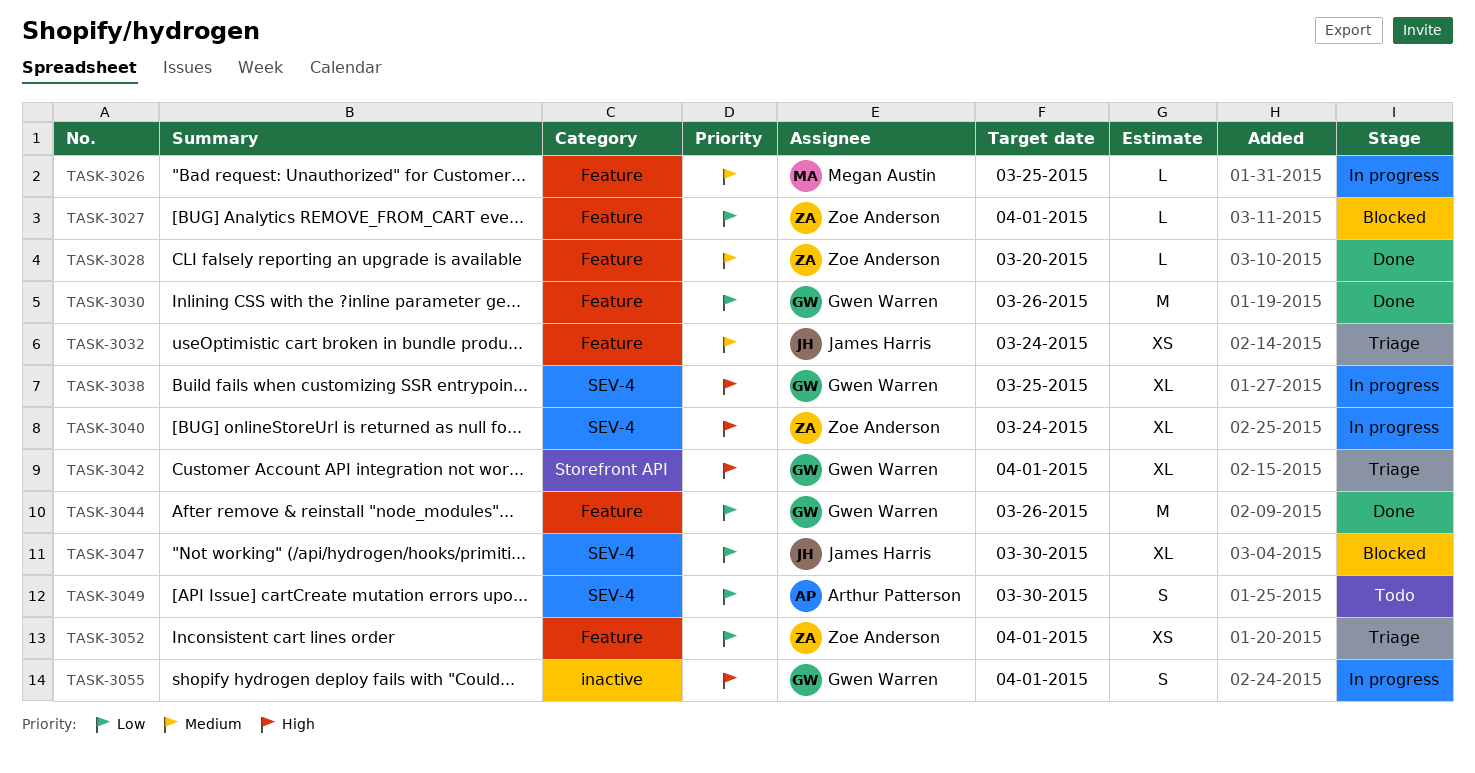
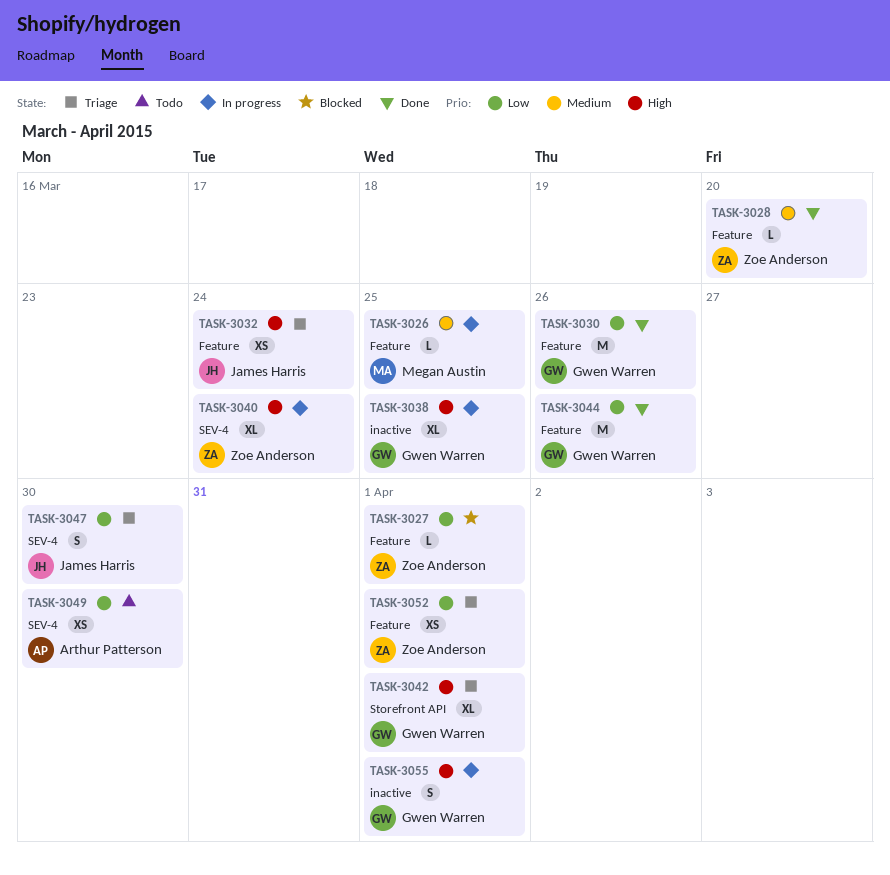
TASK-3032, priority: Medium -> High
TASK-3038, label: SEV-4 -> inactive
TASK-3047, status: Blocked -> Triage
TASK-3047, estimate: XL -> S
TASK-3049, estimate: S -> XS

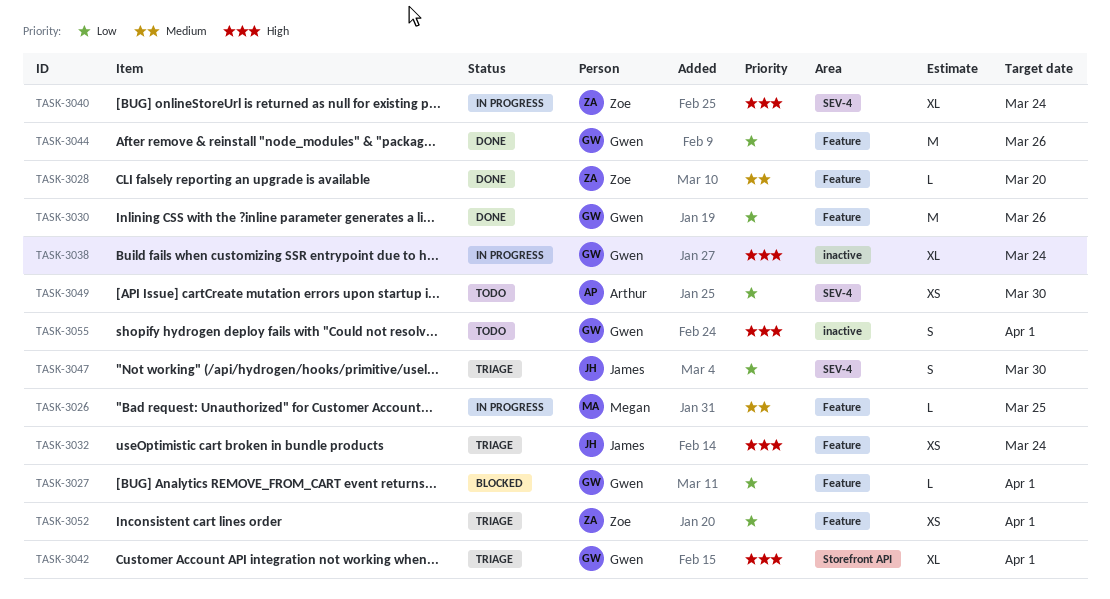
TASK-3027, owner: Zoe Anderson -> Gwen Warren
TASK-3038, due: Mar 25 -> Mar 24
TASK-3055, status: In progress -> Todo

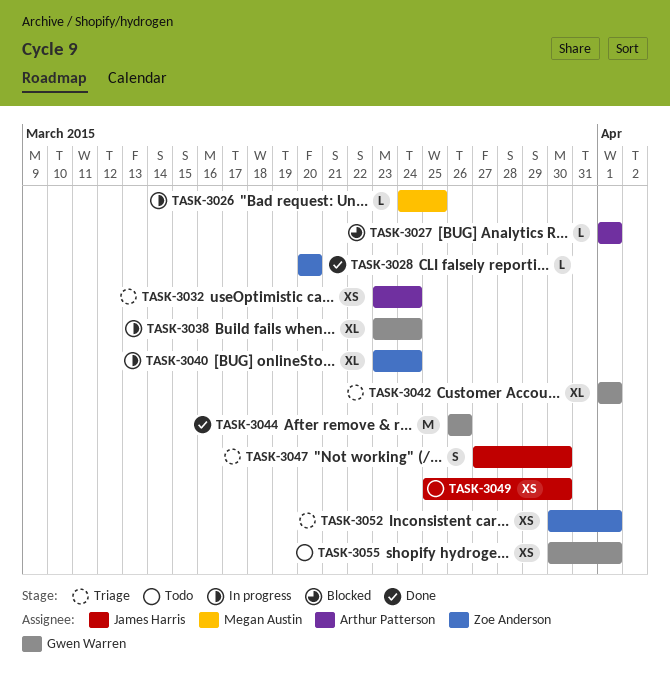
TASK-3027, owner: Gwen Warren -> Arthur Patterson
TASK-3030: present -> none
TASK-3032, owner: James Harris -> Arthur Patterson
TASK-3049, owner: Arthur Patterson -> James Harris
TASK-3055, estimate: S -> XS

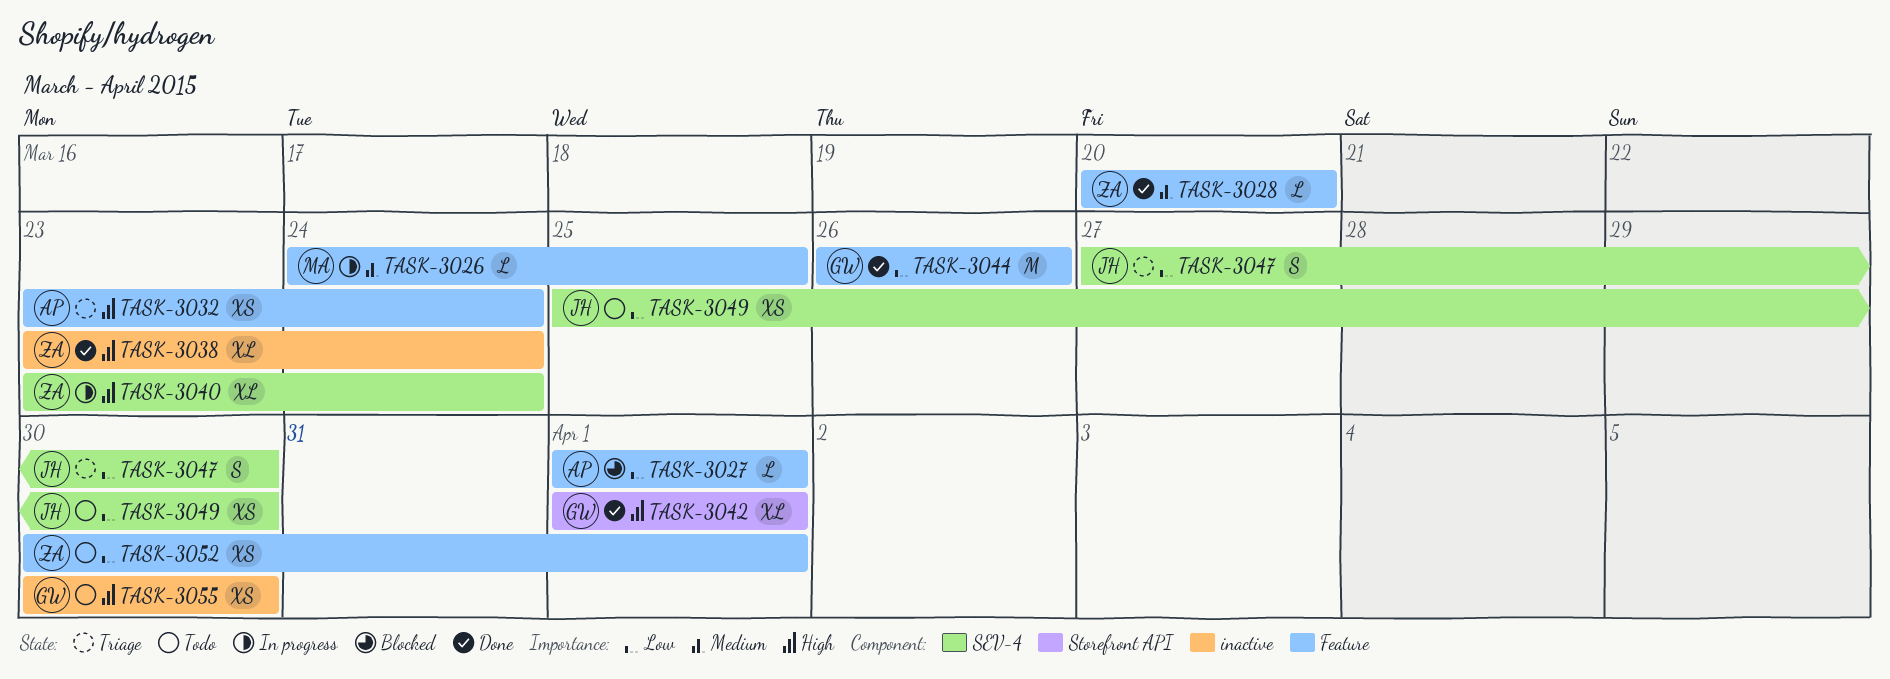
TASK-3038, status: In progress -> Done
TASK-3038, owner: Gwen Warren -> Zoe Anderson
TASK-3042, status: Triage -> Done
TASK-3052, status: Triage -> Todo
TASK-3055, due: Apr 1 -> Mar 30

